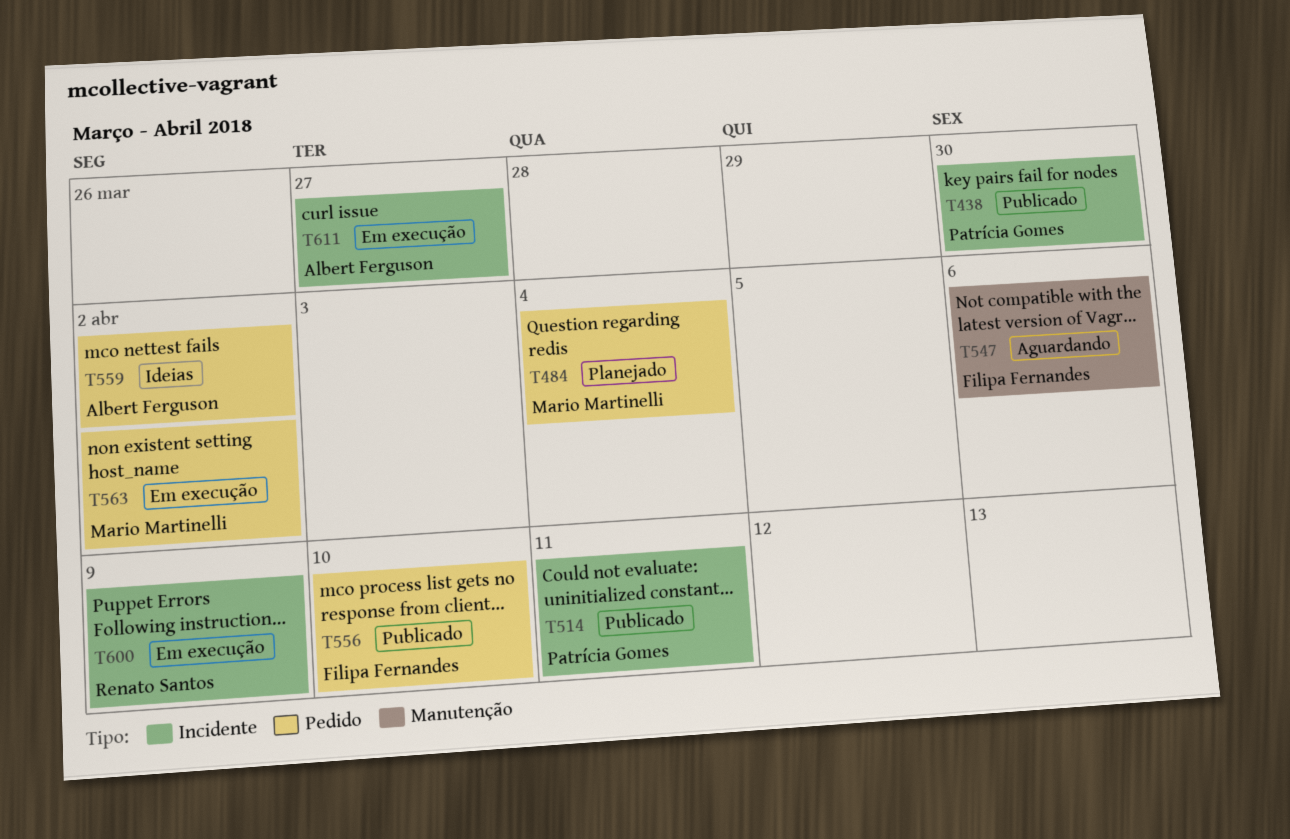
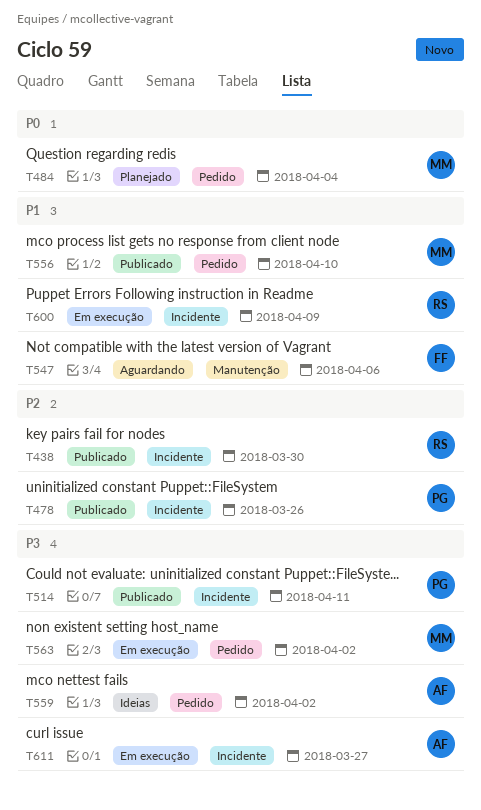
T438, owner: Patrícia Gomes -> Renato Santos
T478: none -> present
T556, owner: Filipa Fernandes -> Mario Martinelli

